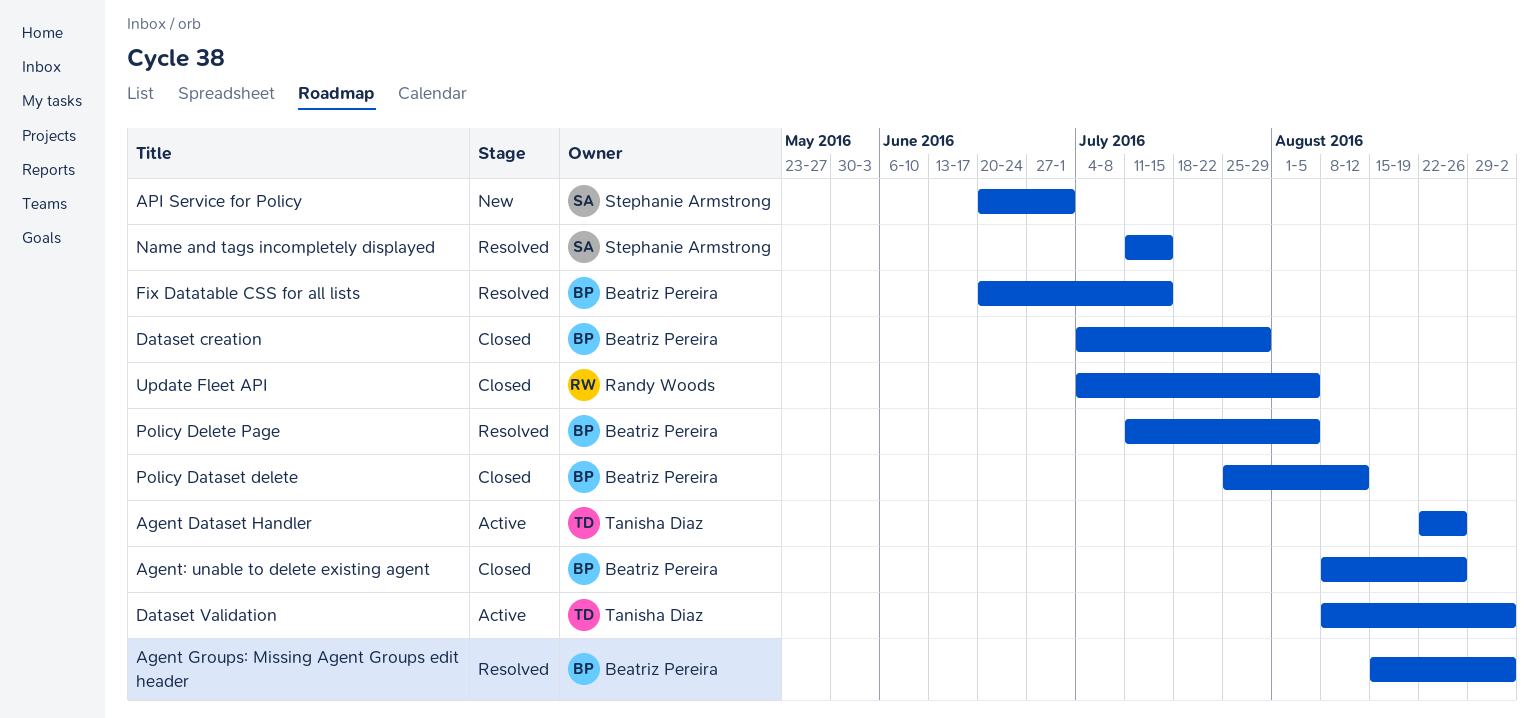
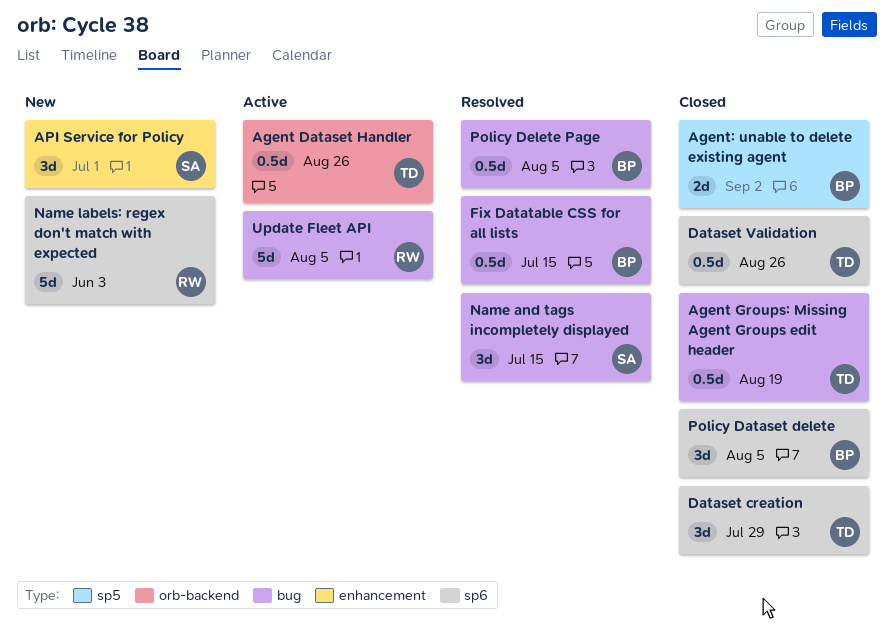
Agent Groups: Missing Agent Groups edit header, status: Resolved -> Closed
Agent Groups: Missing Agent Groups edit header, owner: Beatriz Pereira -> Tanisha Diaz
Agent Groups: Missing Agent Groups edit header, due: Sep 2 -> Aug 19
Agent: unable to delete existing agent, due: Aug 26 -> Sep 2
Dataset creation, owner: Beatriz Pereira -> Tanisha Diaz
Dataset Validation, status: Active -> Closed
Dataset Validation, due: Sep 2 -> Aug 26
Name labels: regex don't match with expected: none -> present
Policy Dataset delete, due: Aug 12 -> Aug 5
Update Fleet API, status: Closed -> Active

